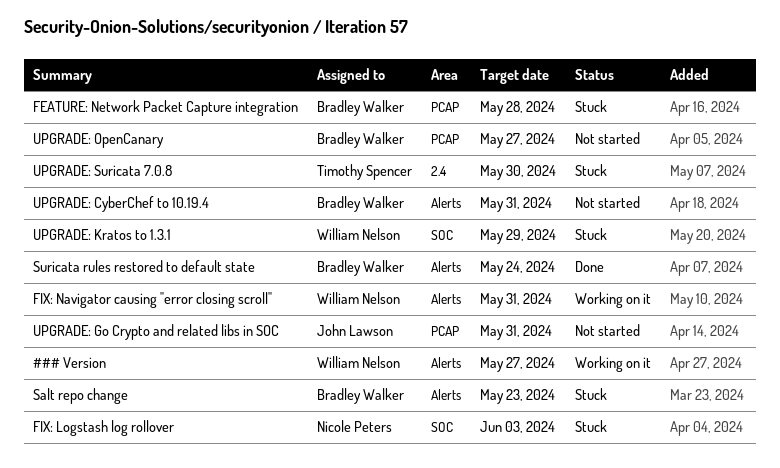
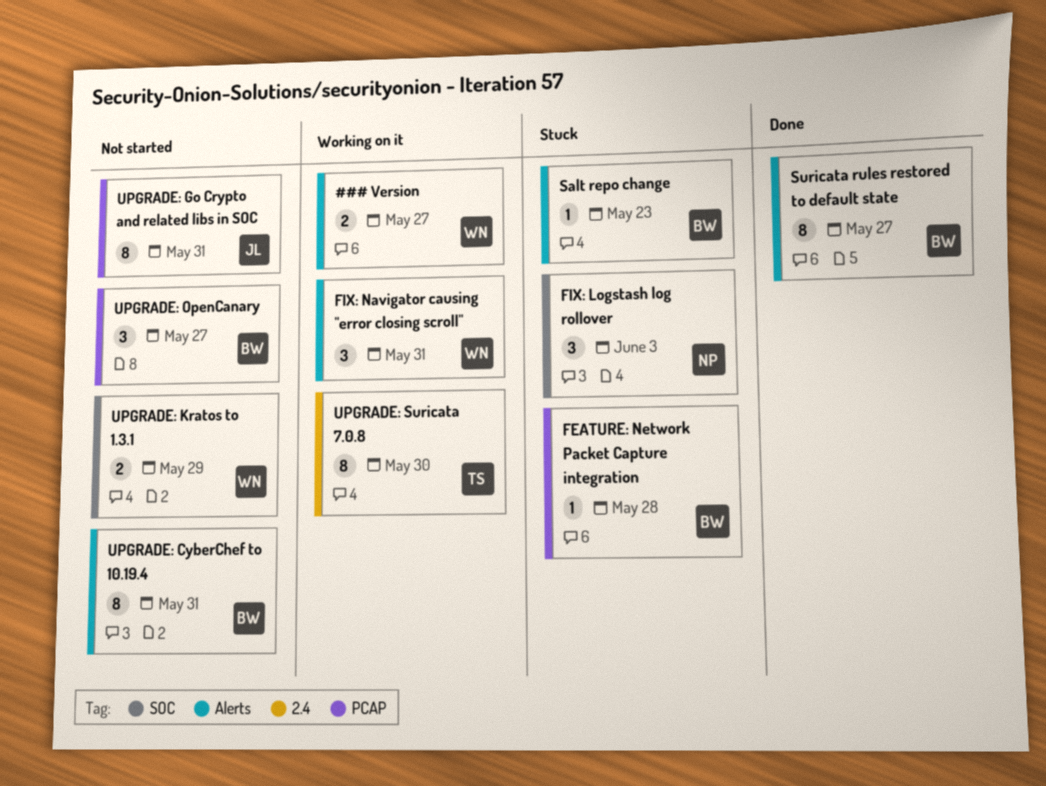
Suricata rules restored to default state, due: May 24 -> May 27
UPGRADE: Kratos to 1.3.1, status: Stuck -> Not started
UPGRADE: Suricata 7.0.8, status: Stuck -> Working on it

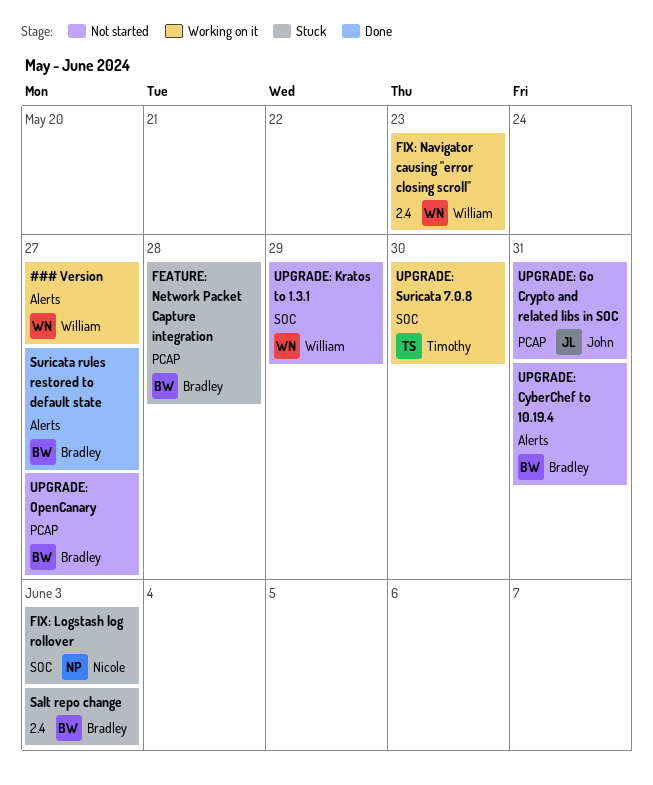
FIX: Navigator causing "error closing scroll", label: Alerts -> 2.4
FIX: Navigator causing "error closing scroll", due: May 31 -> May 23
Salt repo change, label: Alerts -> 2.4
Salt repo change, due: May 23 -> Jun 3
UPGRADE: Suricata 7.0.8, label: 2.4 -> SOC

